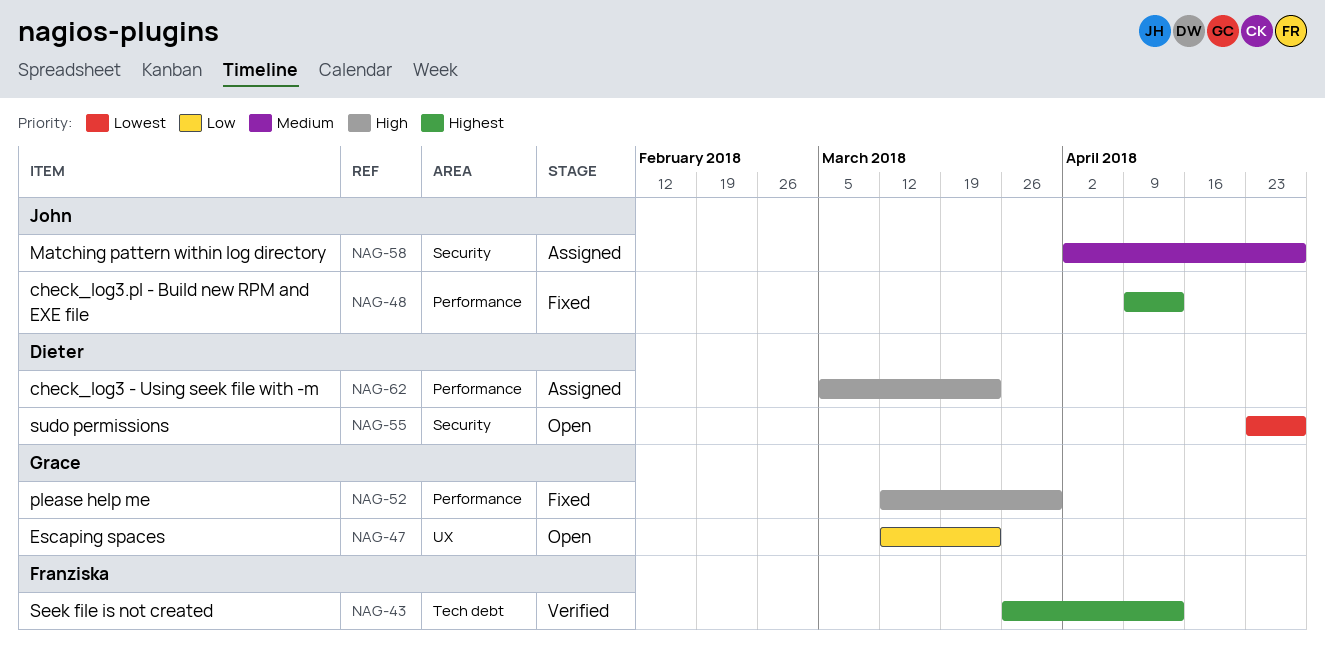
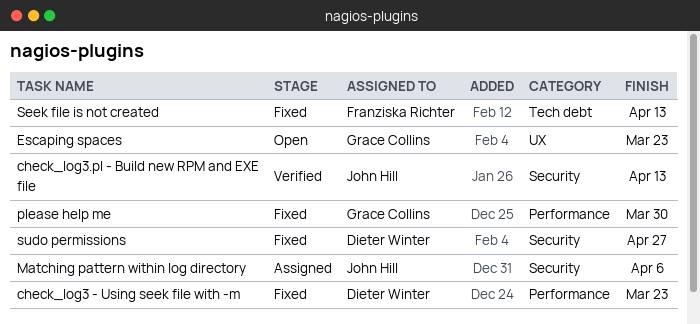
check_log3 - Using seek file with -m, status: Assigned -> Fixed
check_log3.pl - Build new RPM and EXE file, status: Fixed -> Verified
check_log3.pl - Build new RPM and EXE file, label: Performance -> Security
Matching pattern within log directory, due: Apr 27 -> Apr 6
Seek file is not created, status: Verified -> Fixed
sudo permissions, status: Open -> Fixed

